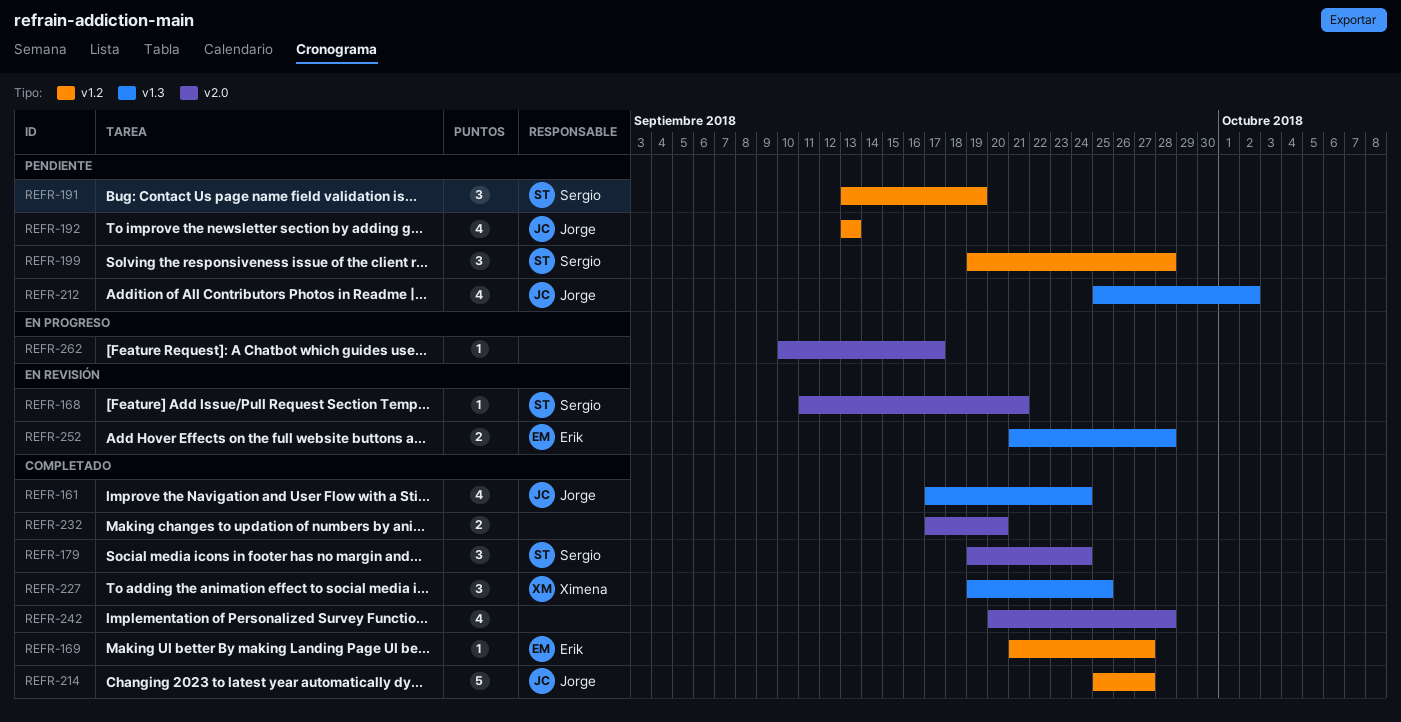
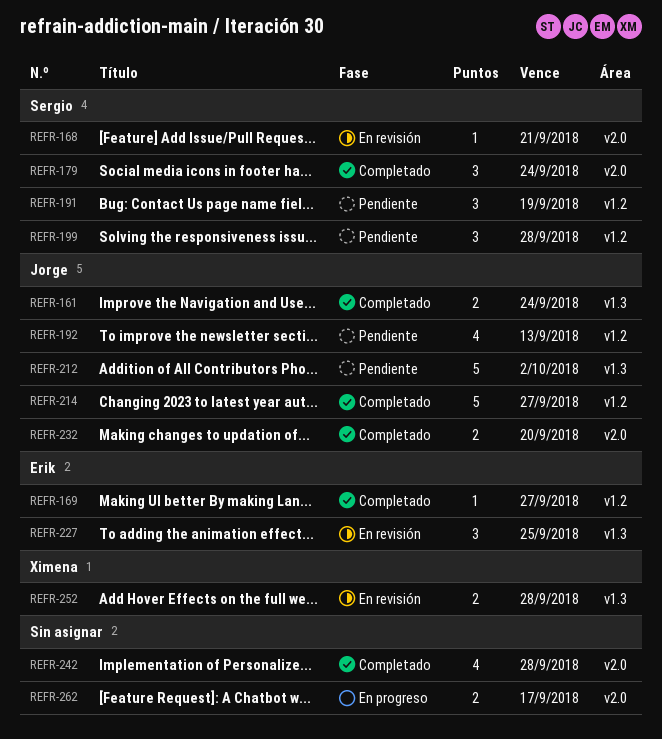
REFR-161, estimate: 4 -> 2
REFR-212, estimate: 4 -> 5
REFR-227, status: Completado -> En revisión
REFR-227, owner: Ximena -> Erik
REFR-232, owner: none -> Jorge
REFR-252, owner: Erik -> Ximena
REFR-262, estimate: 1 -> 2

